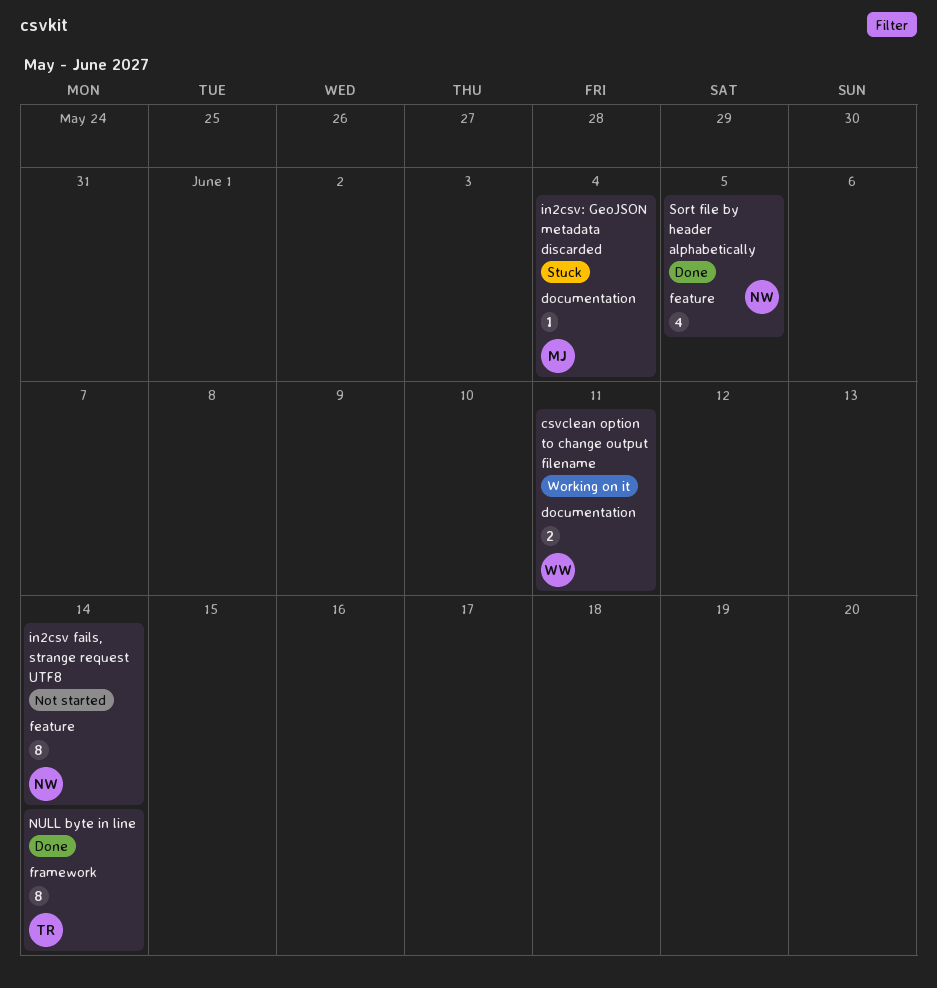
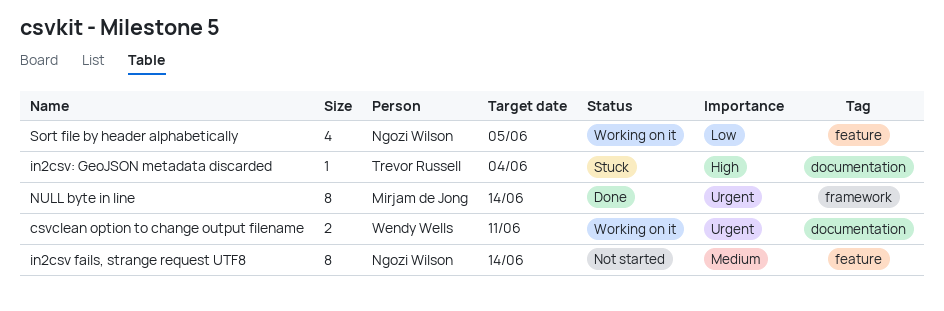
in2csv: GeoJSON metadata discarded, owner: Mirjam de Jong -> Trevor Russell
NULL byte in line, owner: Trevor Russell -> Mirjam de Jong
Sort file by header alphabetically, status: Done -> Working on it

